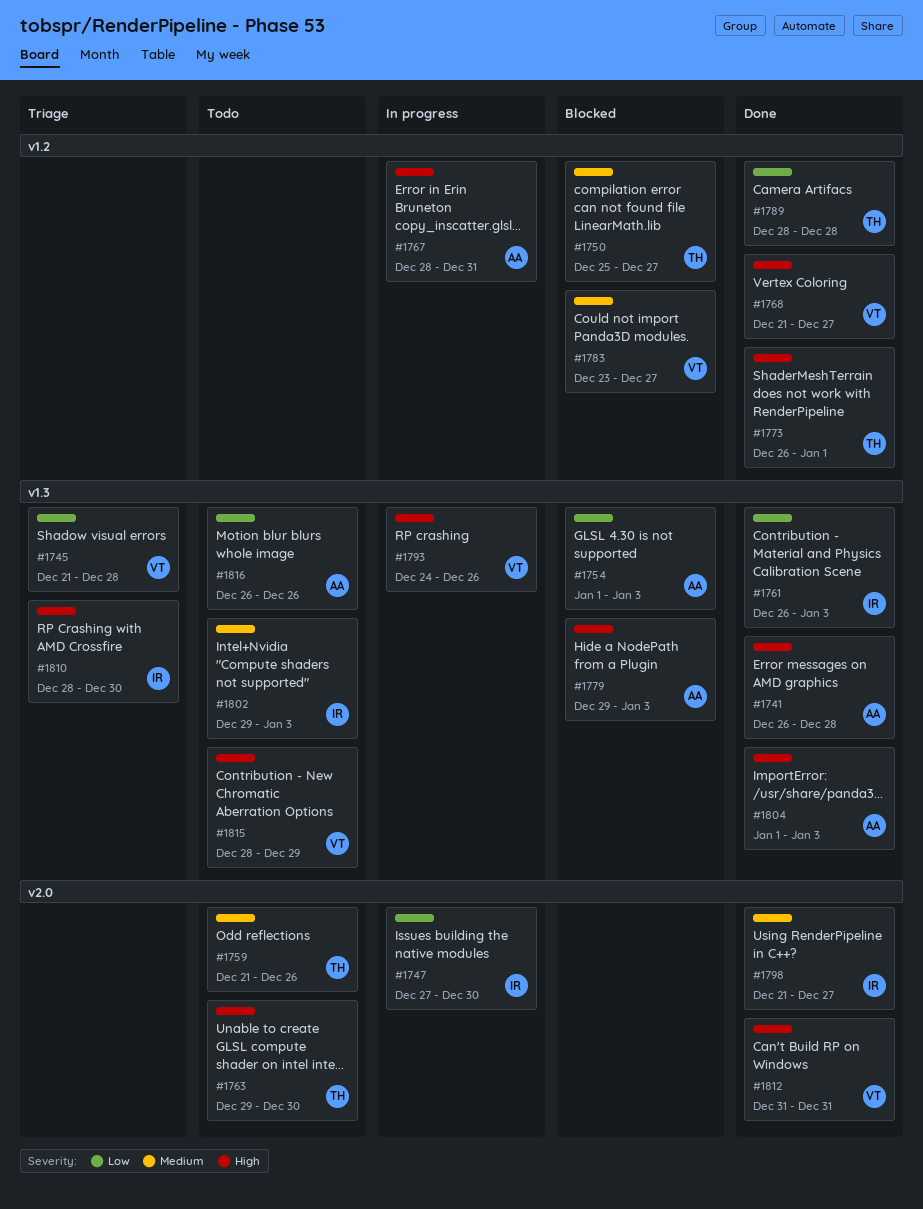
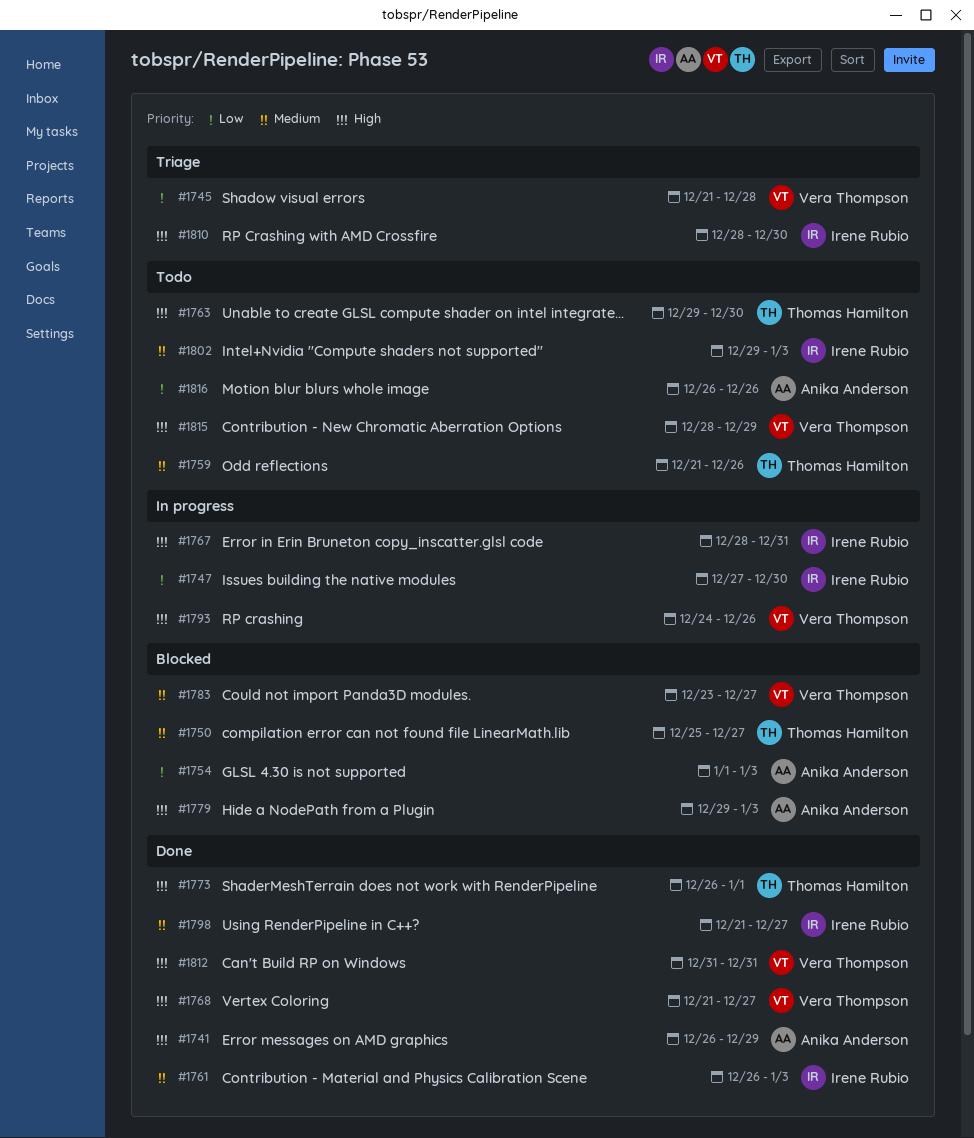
#1741, due: Dec 28 -> Dec 29
#1761, priority: Low -> Medium
#1767, owner: Anika Anderson -> Irene Rubio
#1789: present -> none
#1804: present -> none

